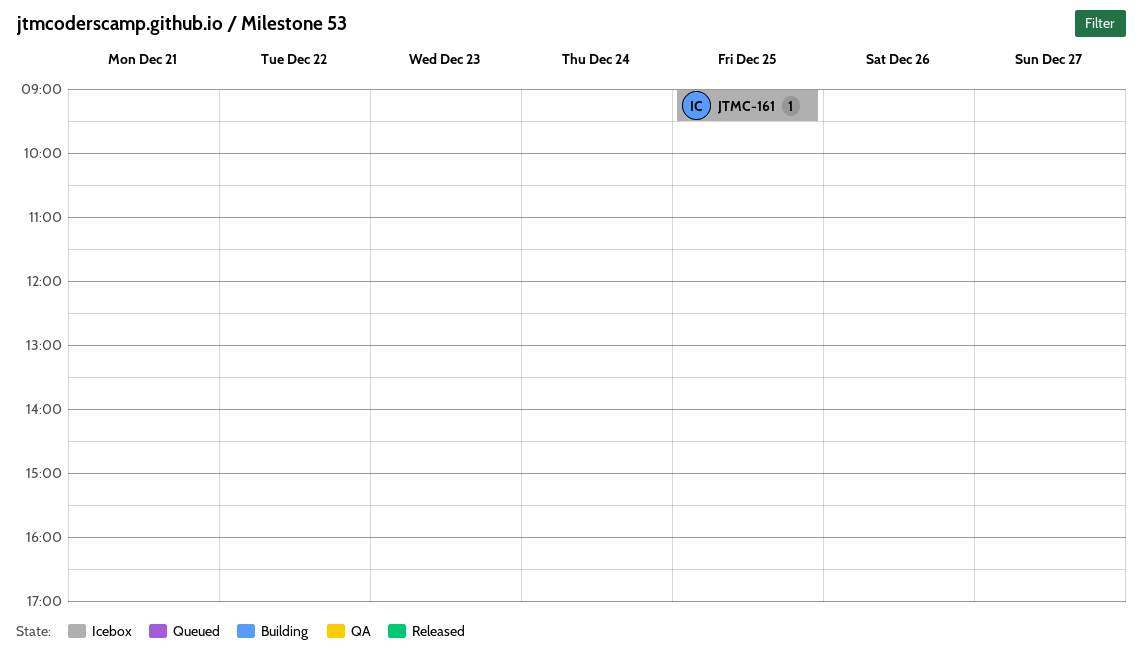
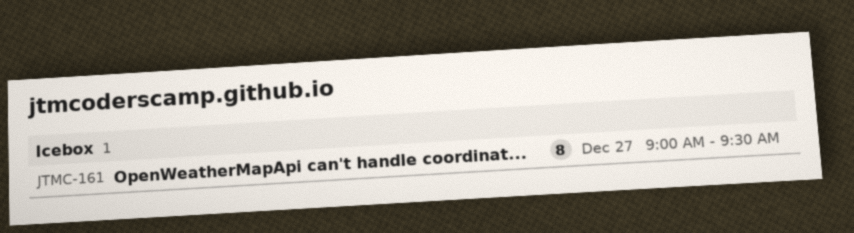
JTMC-161, estimate: 1 -> 8
JTMC-161, day: Dec 25 -> Dec 27

